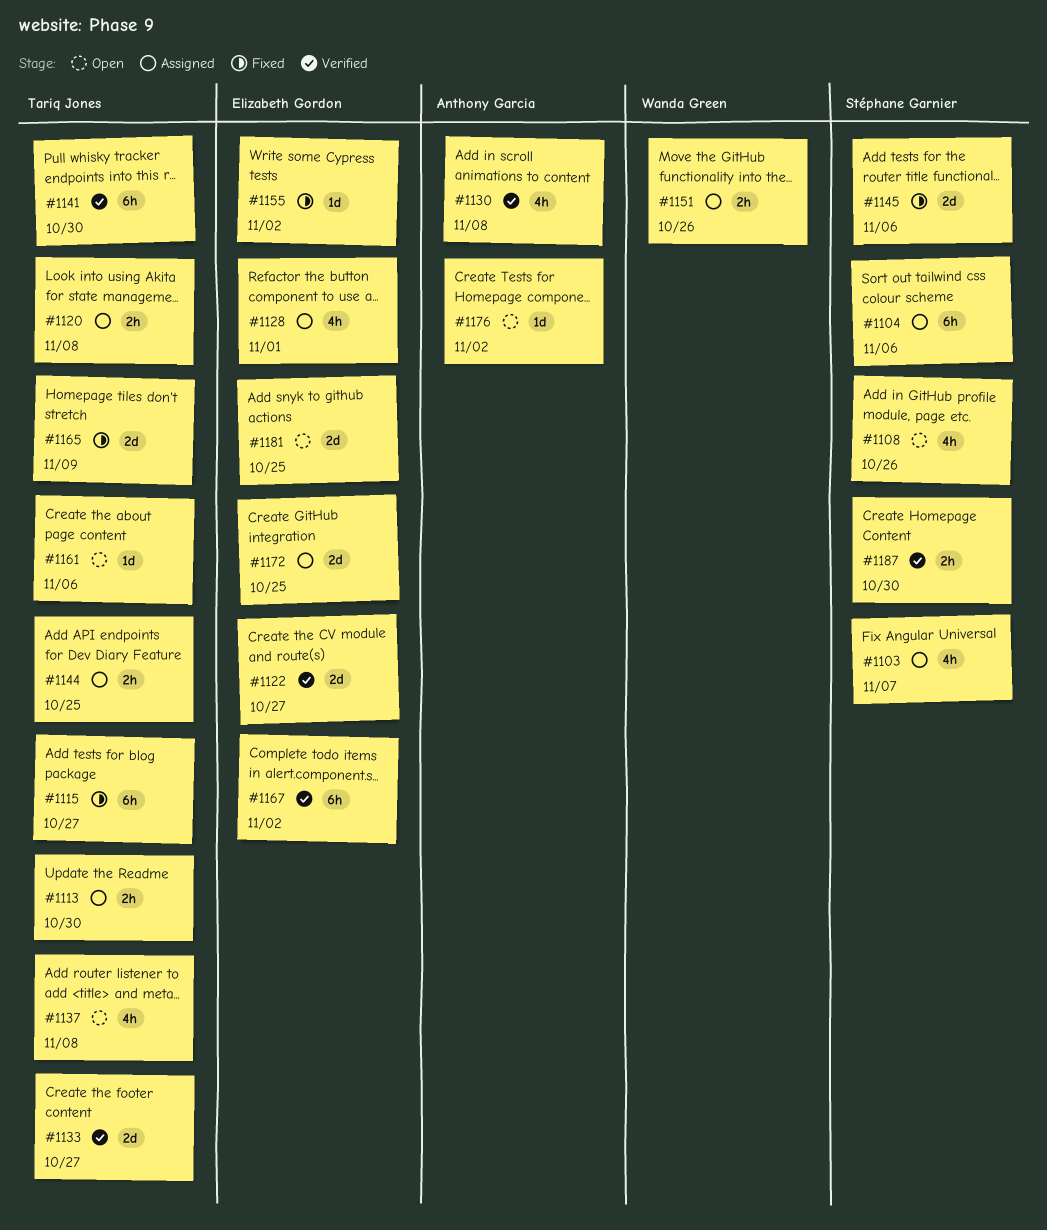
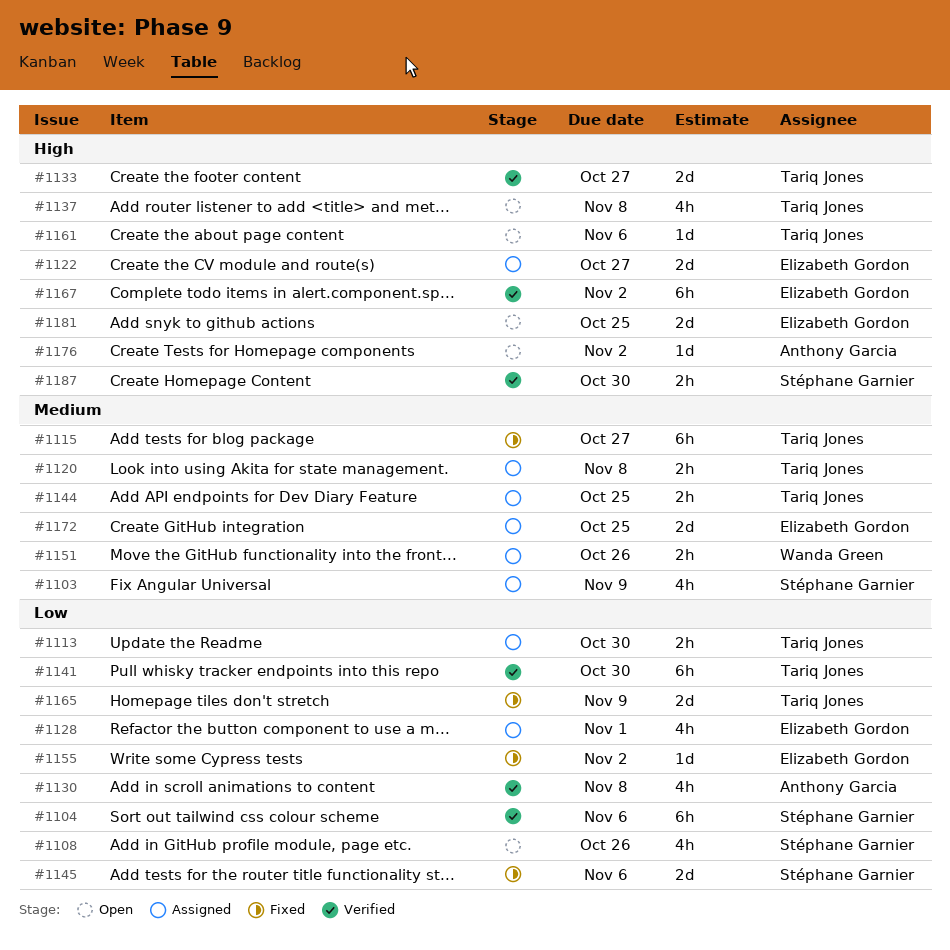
#1103, due: Nov 7 -> Nov 9
#1104, status: Assigned -> Verified
#1122, status: Verified -> Assigned

